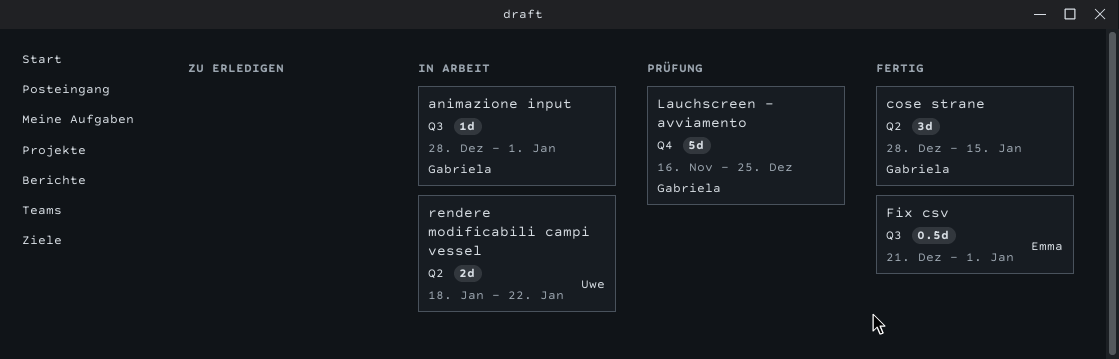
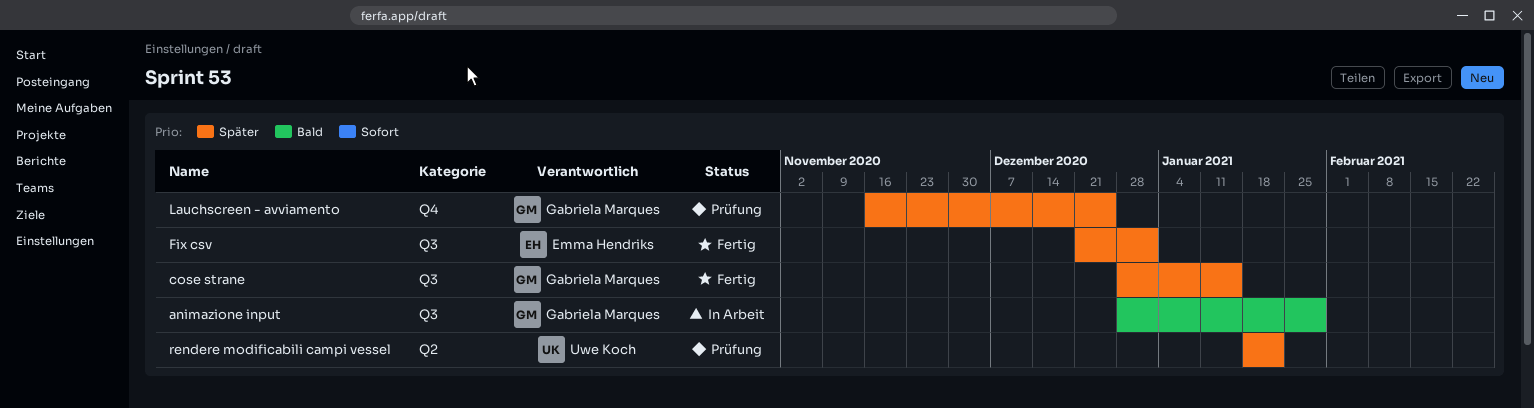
animazione input, due: Jan 1 -> Jan 29
cose strane, label: Q2 -> Q3
rendere modificabili campi vessel, status: In Arbeit -> Prüfung

